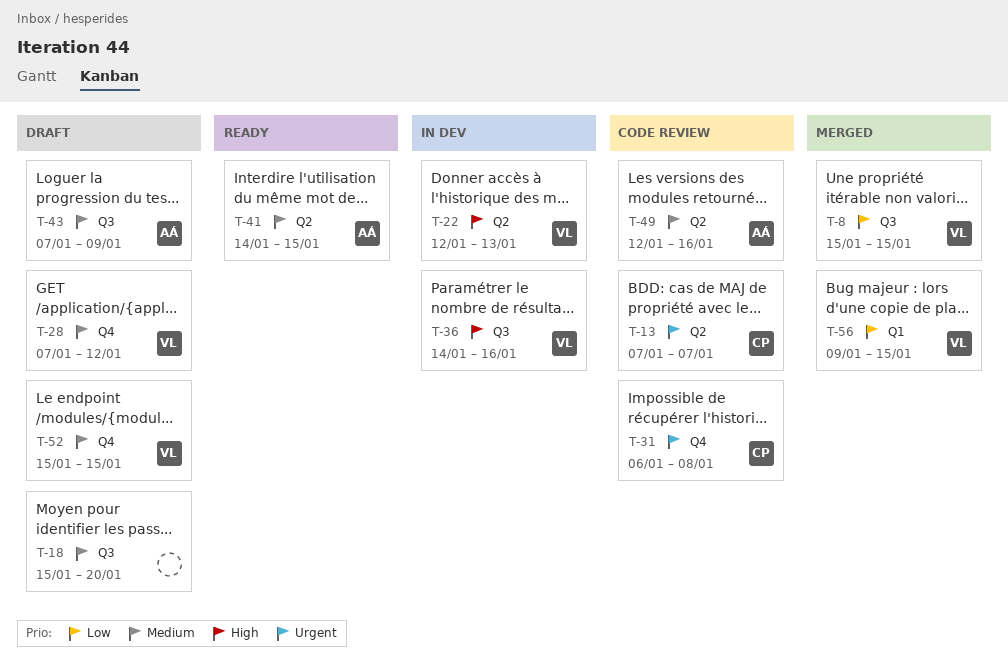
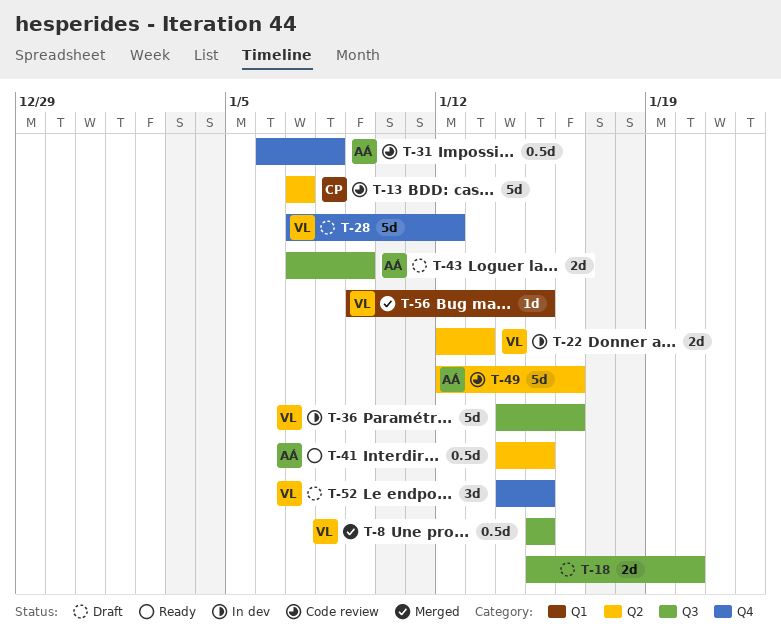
T-31, owner: CP -> AÁ
T-52, start: Jan 15 -> Jan 14

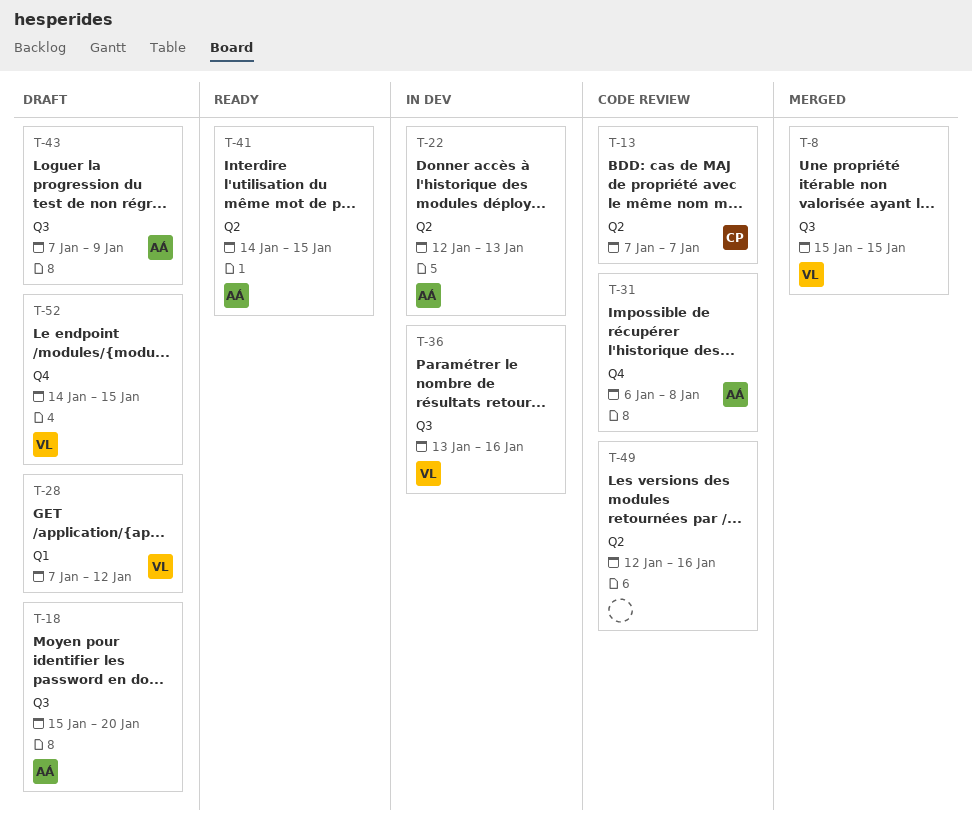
T-18, owner: none -> AÁ
T-22, owner: VL -> AÁ
T-28, label: Q4 -> Q1
T-36, start: Jan 14 -> Jan 13
T-49, owner: AÁ -> none
T-56: present -> none

